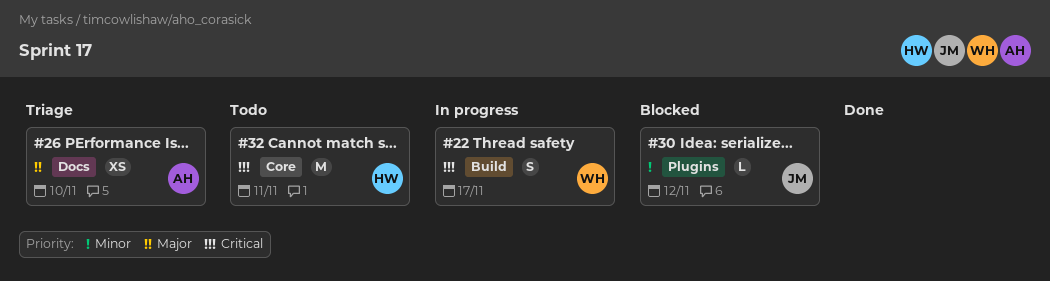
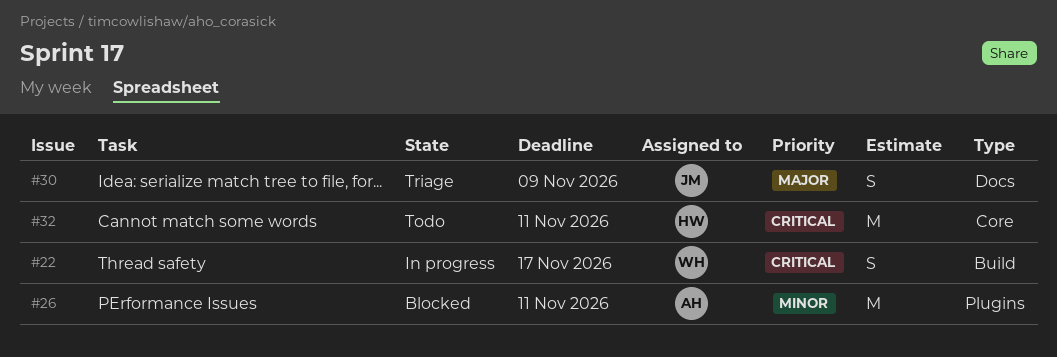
#26, status: Triage -> Blocked
#26, priority: Major -> Minor
#26, label: Docs -> Plugins
#26, estimate: XS -> M
#26, due: Nov 10 -> Nov 11
#30, status: Blocked -> Triage
#30, priority: Minor -> Major
#30, label: Plugins -> Docs
#30, estimate: L -> S
#30, due: Nov 12 -> Nov 9

